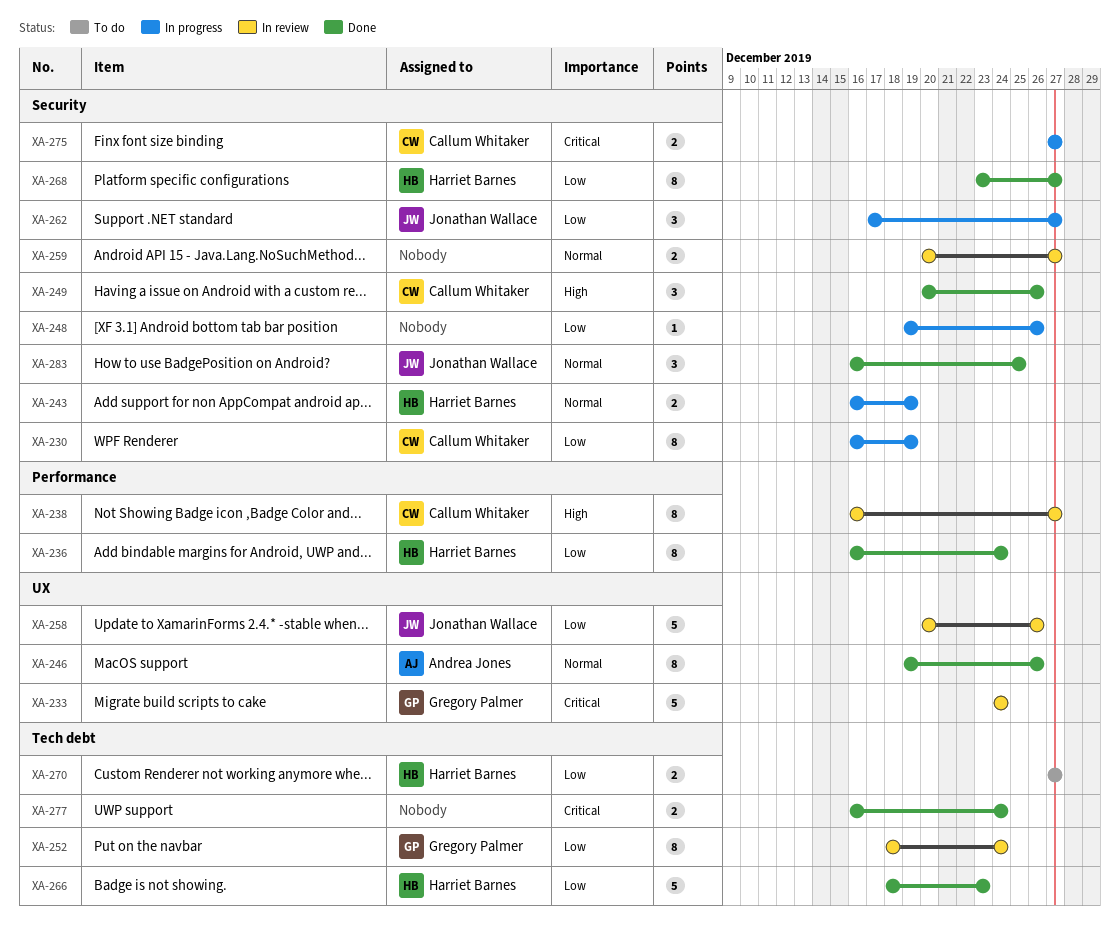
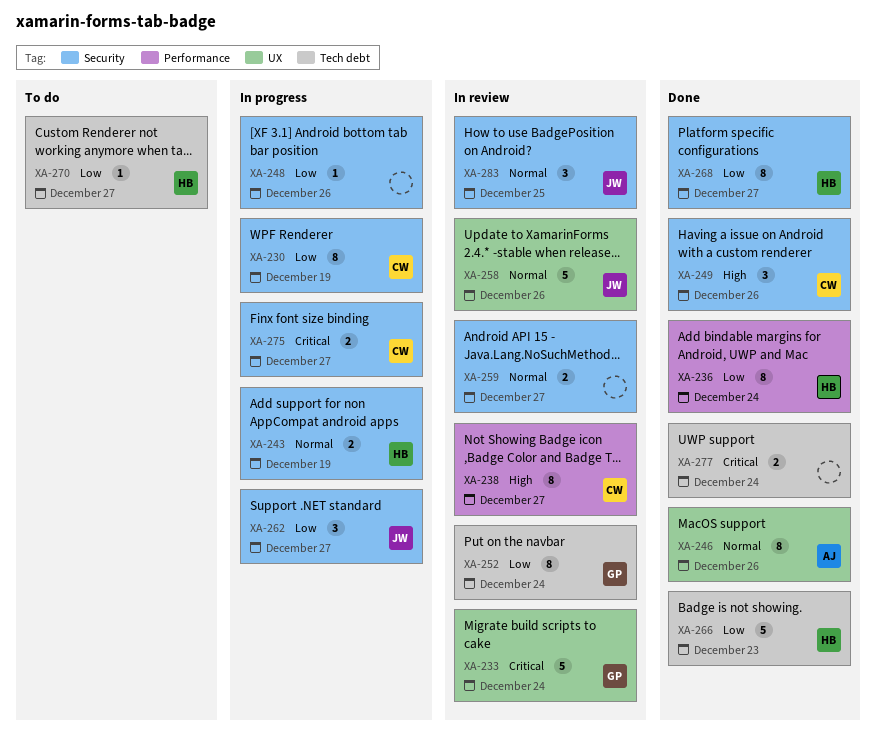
XA-258, priority: Low -> Normal
XA-270, estimate: 2 -> 1
XA-283, status: Done -> In review

